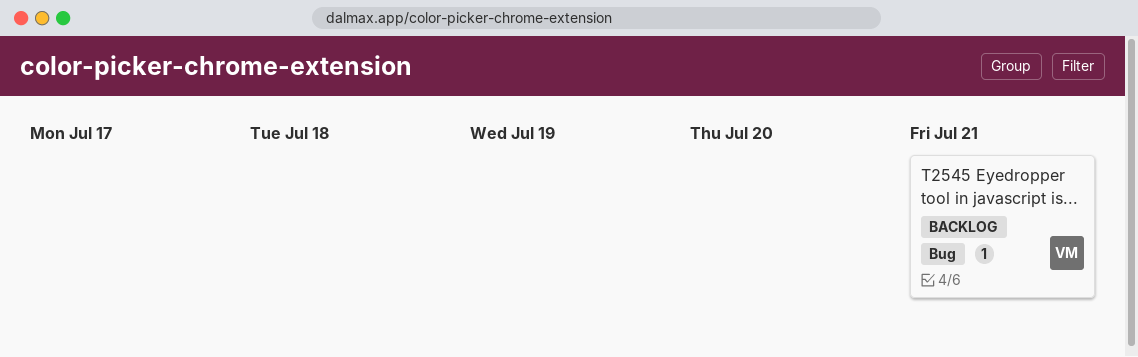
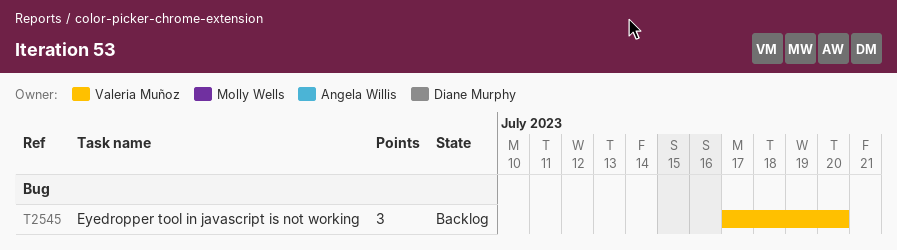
T2545, estimate: 1 -> 3
T2545, due: Jul 21 -> Jul 20

